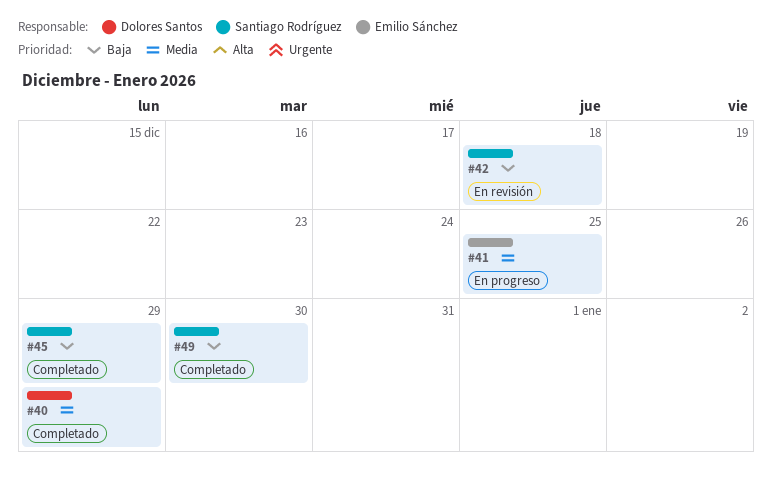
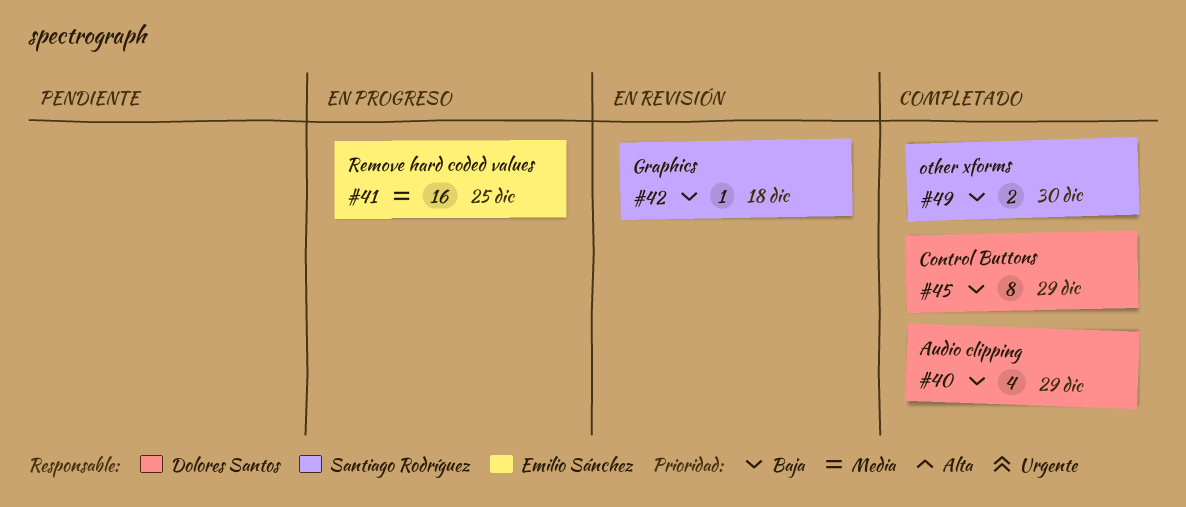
#40, priority: Media -> Baja
#45, owner: Santiago Rodríguez -> Dolores Santos

